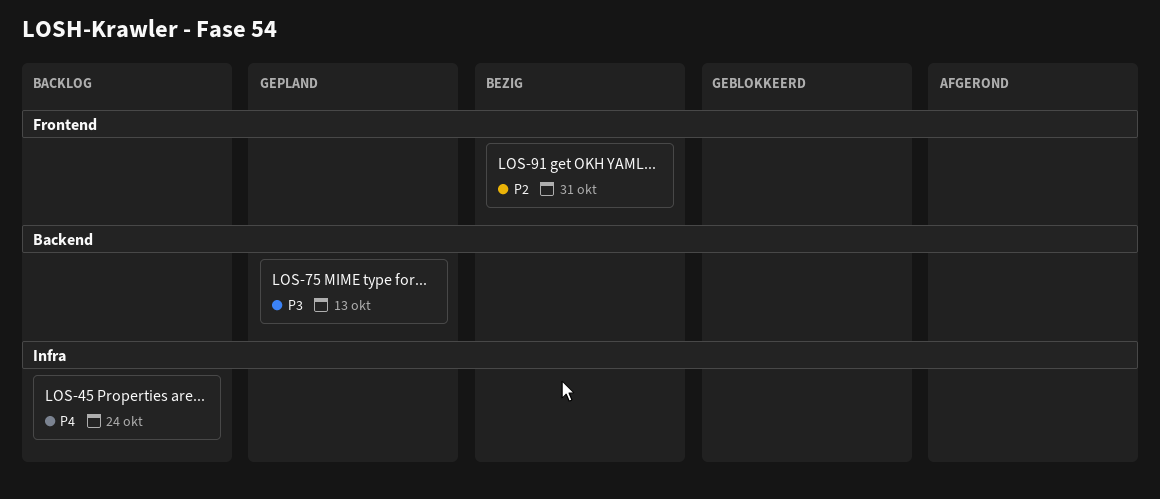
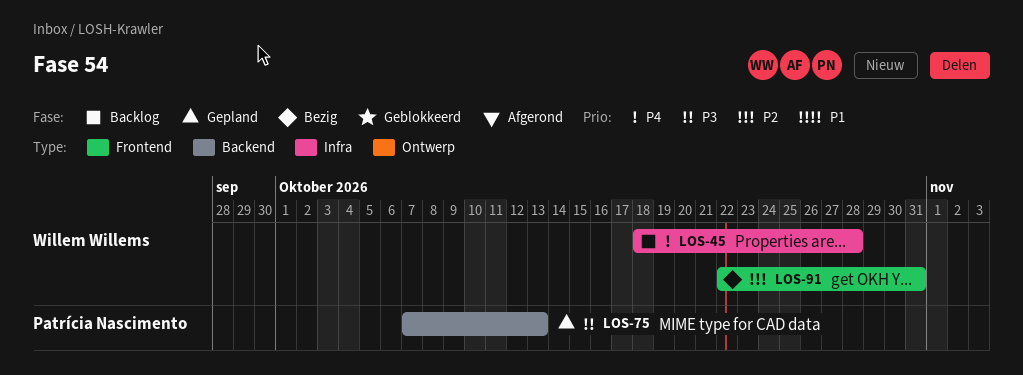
LOS-45, due: Oct 24 -> Oct 28

